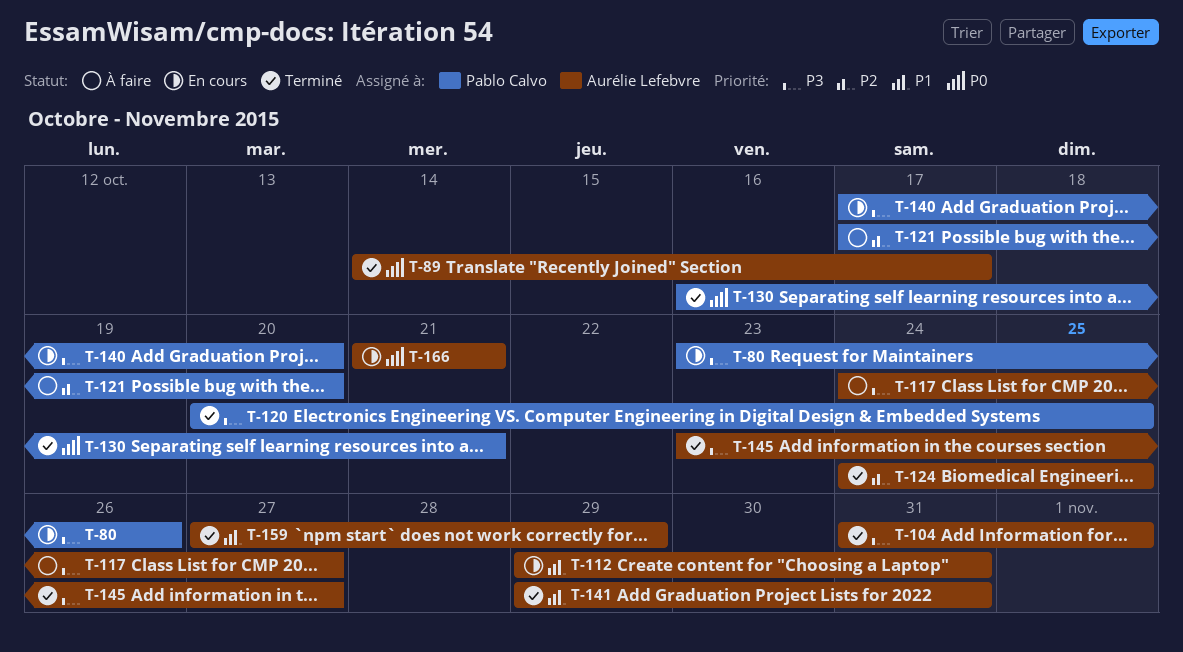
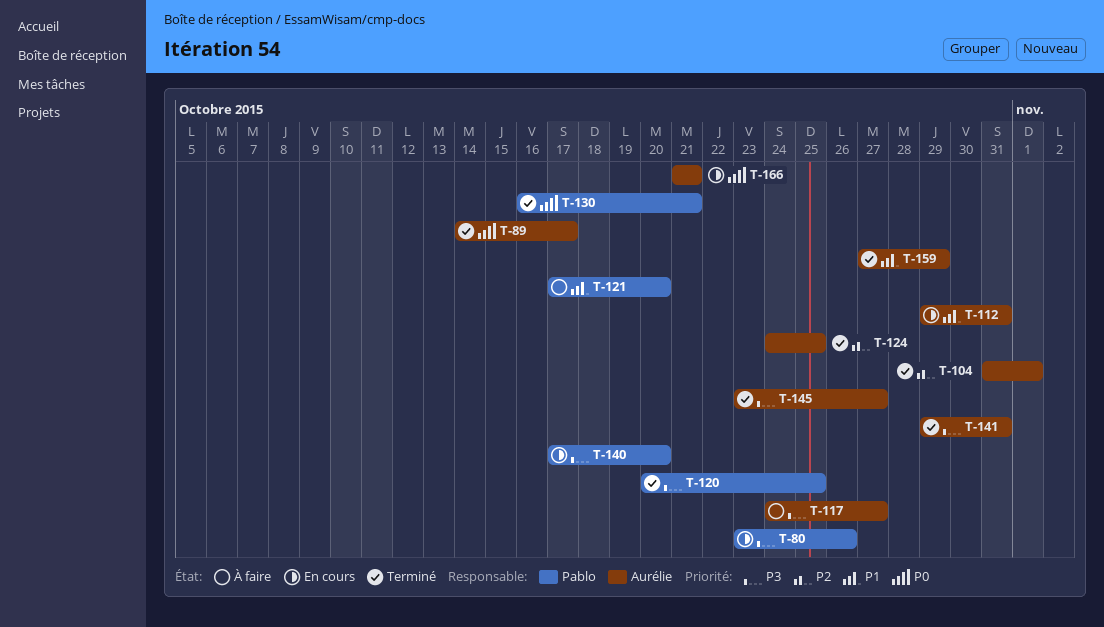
T-104, priority: P3 -> P2
T-121, priority: P2 -> P1
T-141, priority: P1 -> P3

